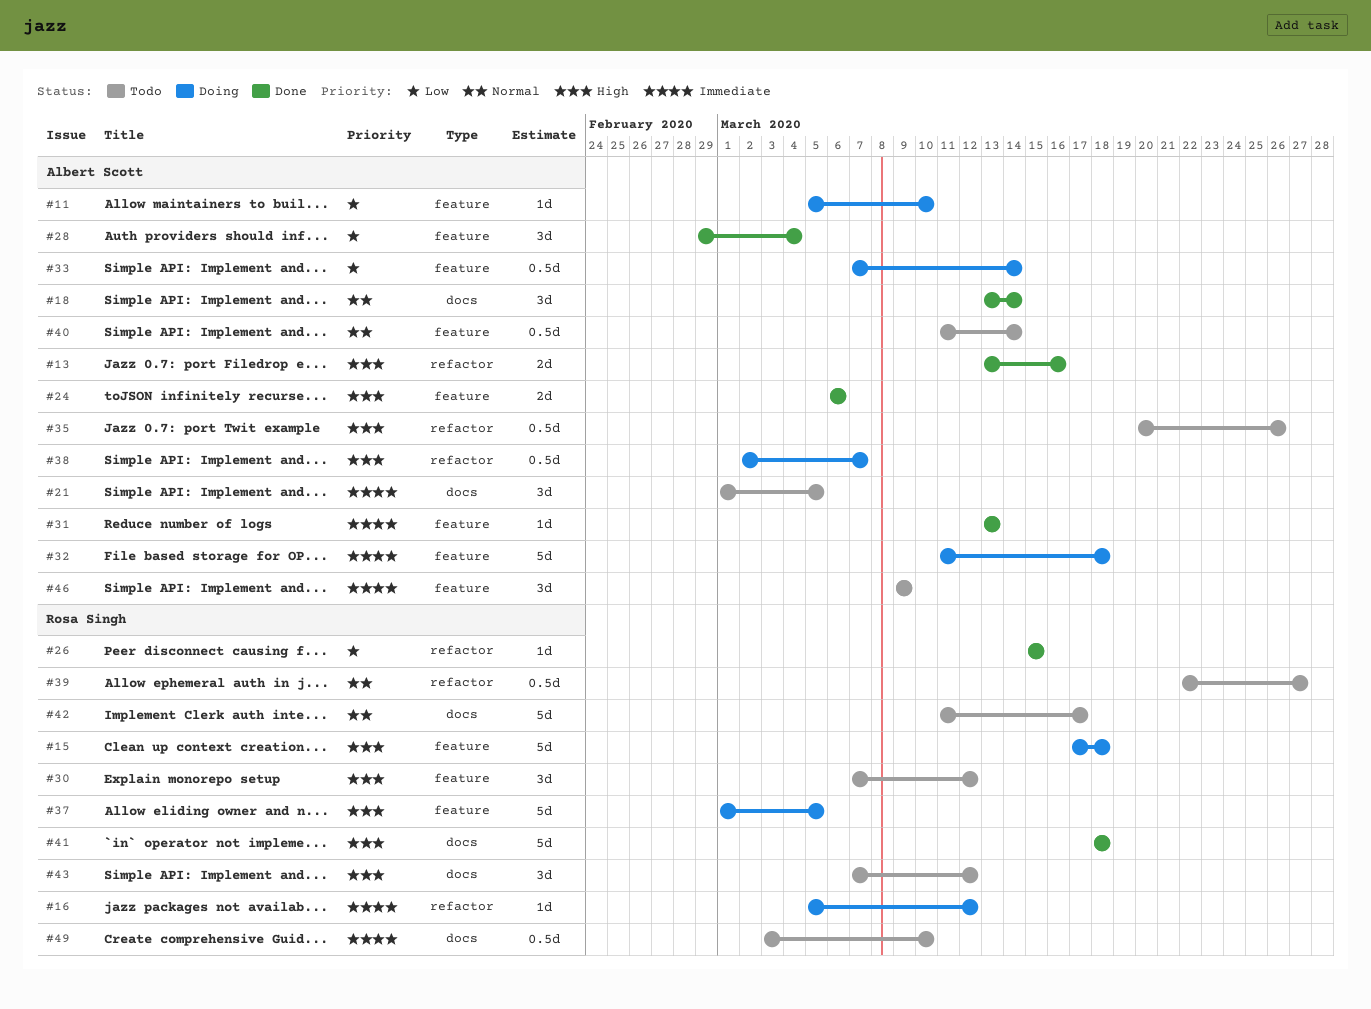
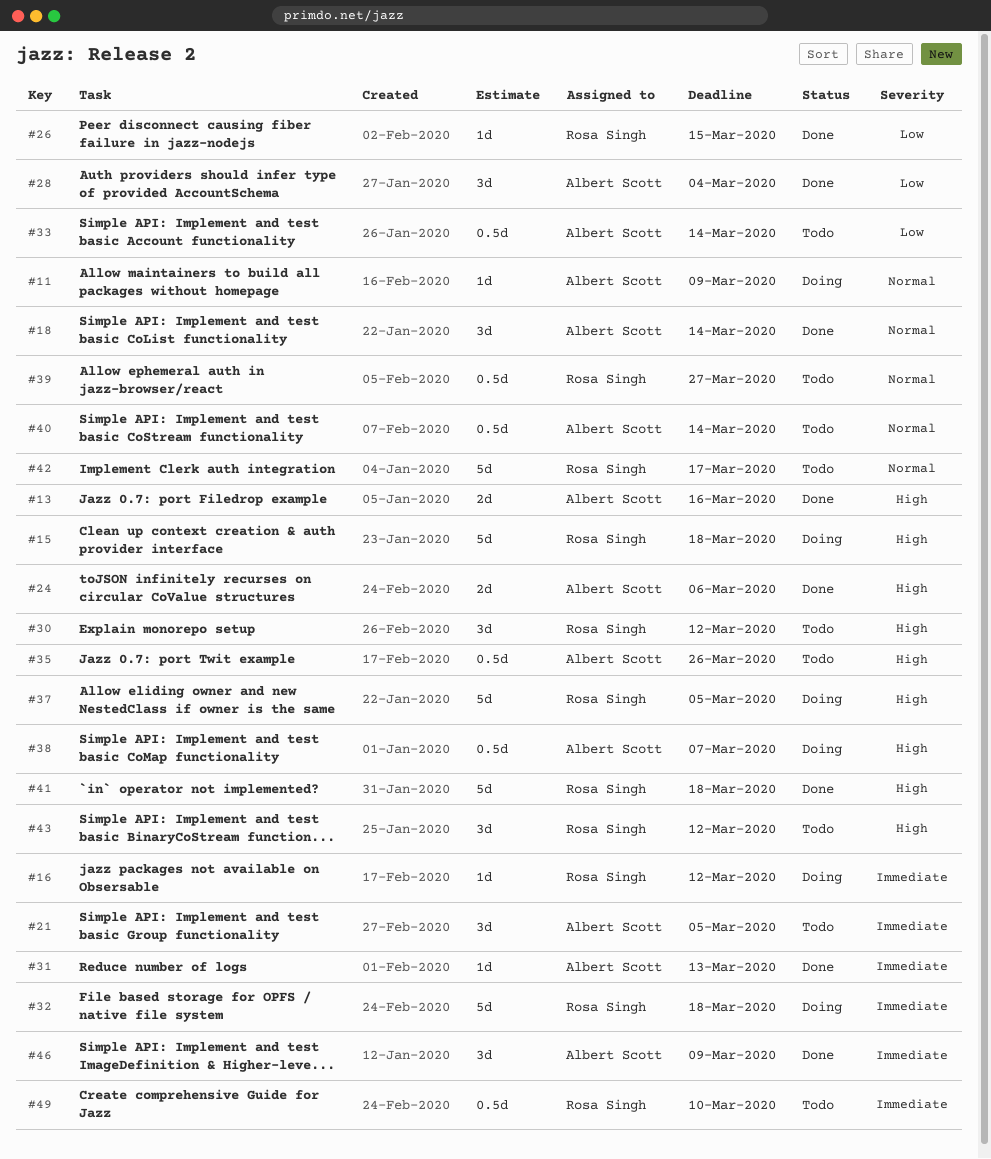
#11, priority: Low -> Normal
#11, due: Mar 10 -> Mar 9
#32, owner: Albert Scott -> Rosa Singh
#33, status: Doing -> Todo
#46, status: Todo -> Done

